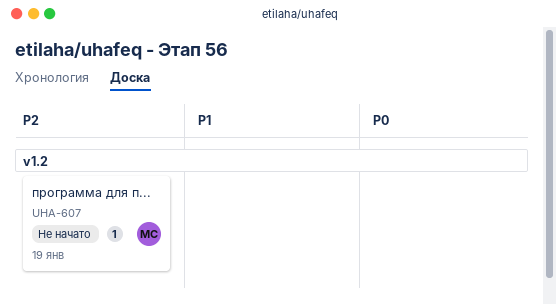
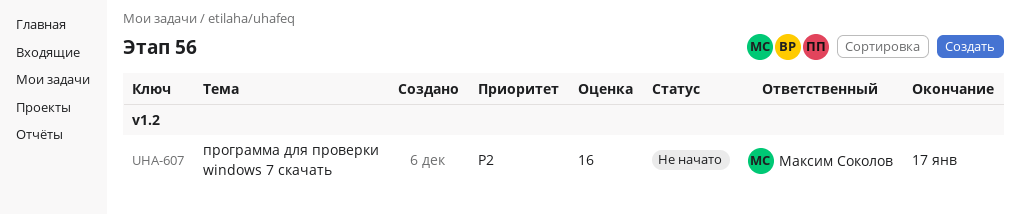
UHA-607, estimate: 1 -> 16
UHA-607, due: Jan 19 -> Jan 17

